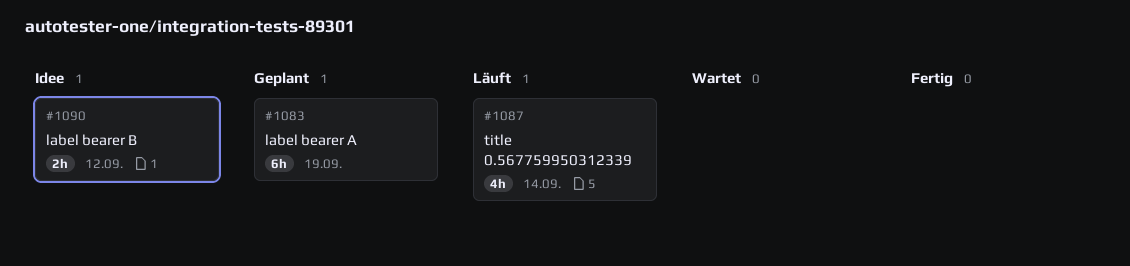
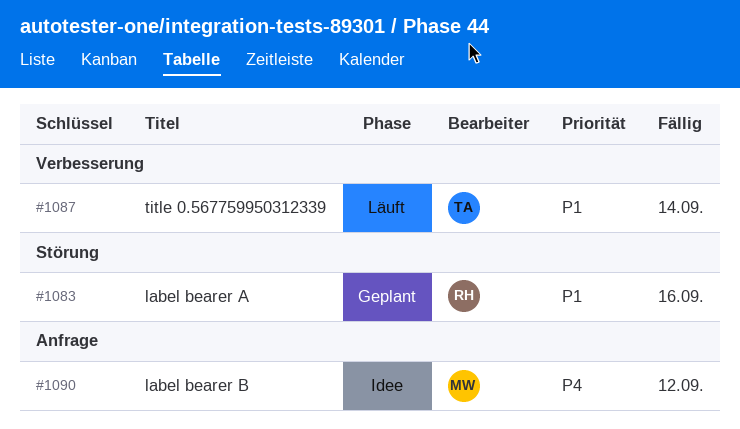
#1083, due: Sep 19 -> Sep 16

